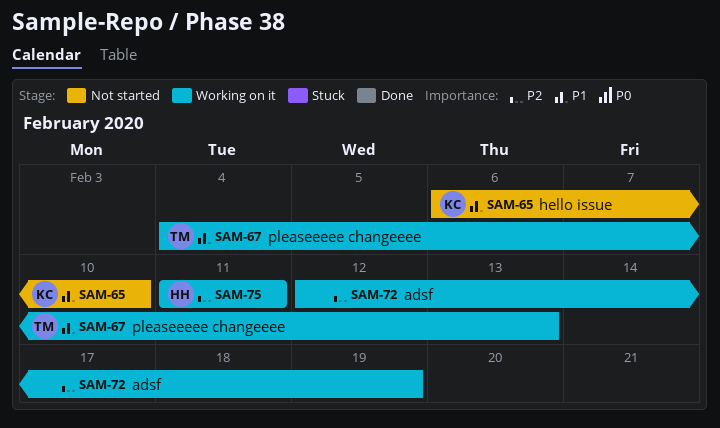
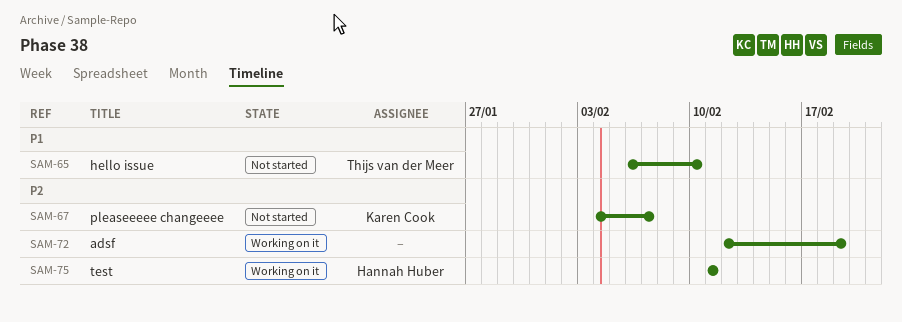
SAM-65, owner: Karen Cook -> Thijs van der Meer
SAM-67, status: Working on it -> Not started
SAM-67, owner: Thijs van der Meer -> Karen Cook
SAM-67, priority: P1 -> P2
SAM-67, due: Feb 13 -> Feb 7

